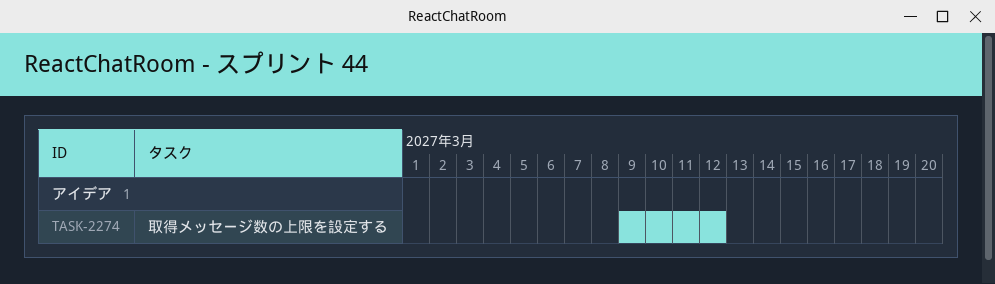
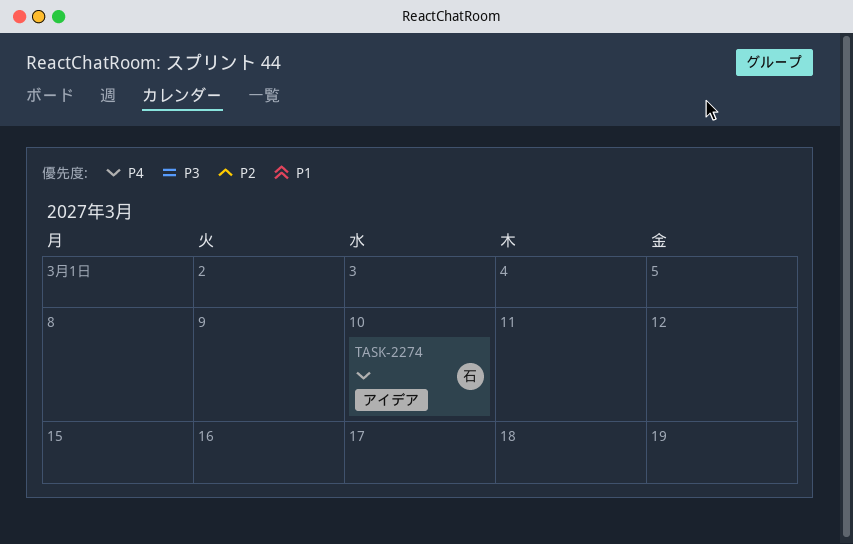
TASK-2274, due: Mar 12 -> Mar 10

